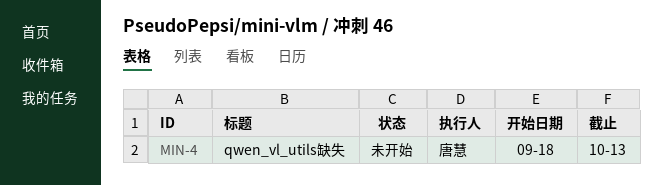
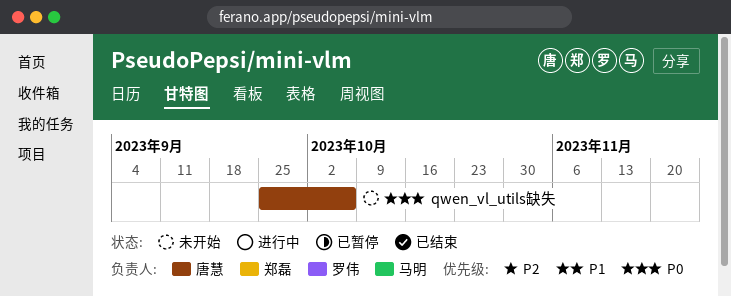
qwen_vl_utils缺失, start: Sep 18 -> Sep 25
qwen_vl_utils缺失, due: Oct 13 -> Oct 6

